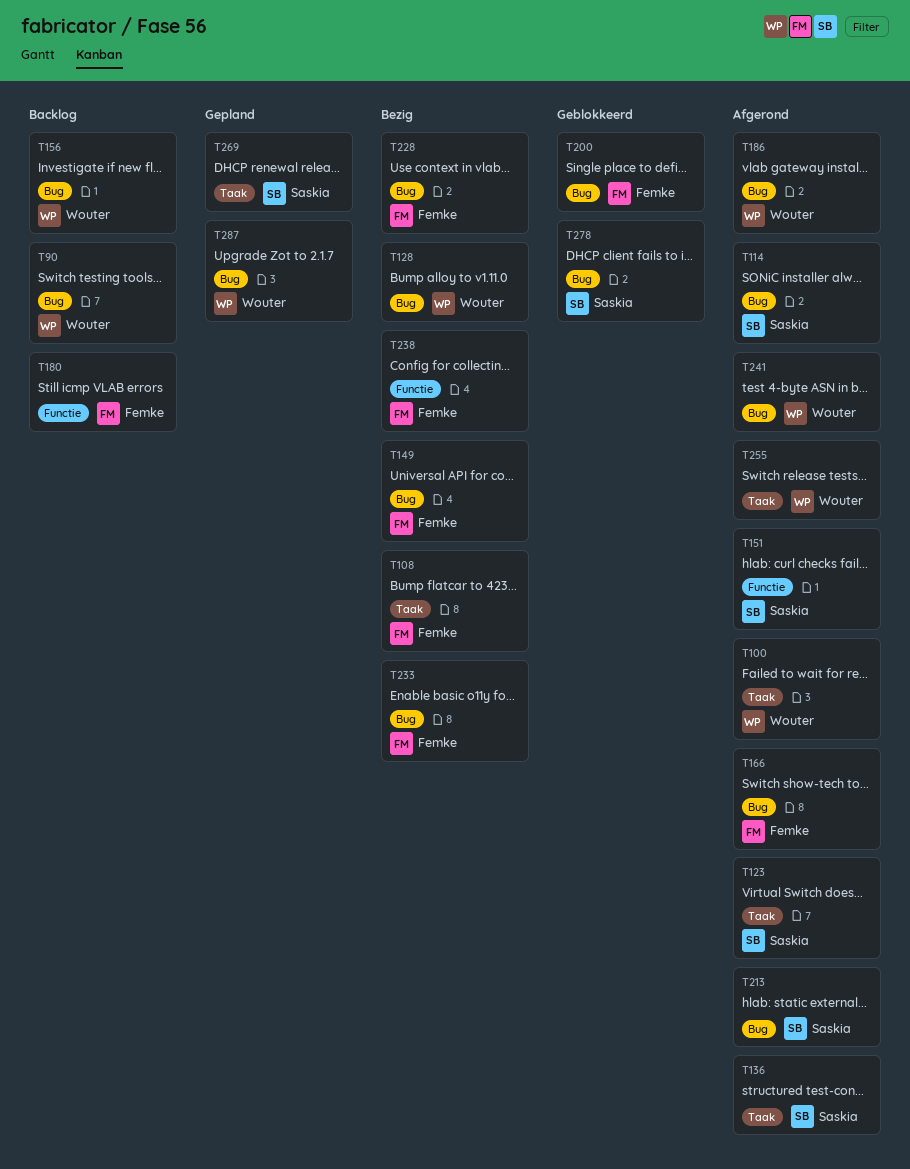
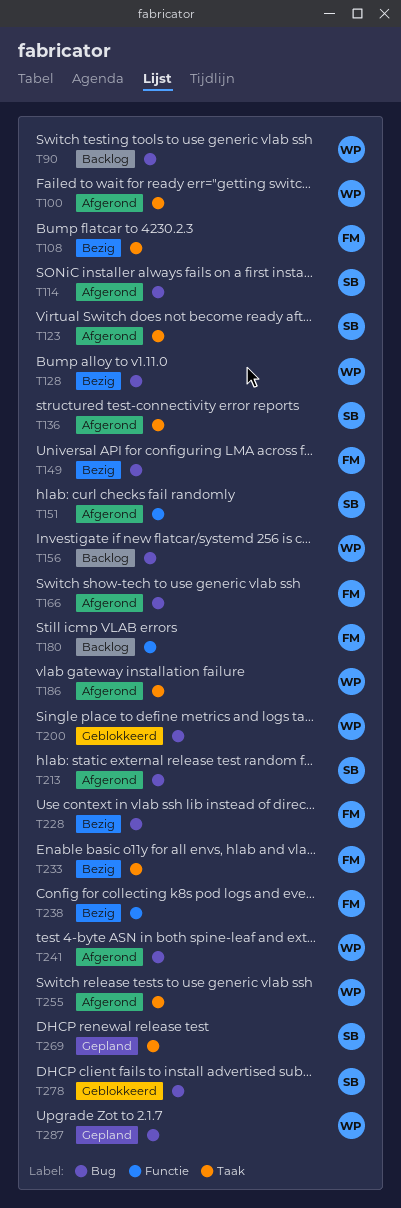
T186, label: Bug -> Taak
T200, owner: Femke -> Wouter
T233, label: Bug -> Taak

